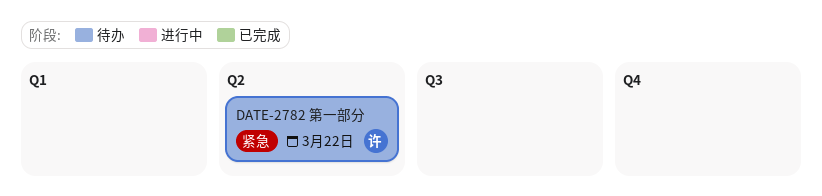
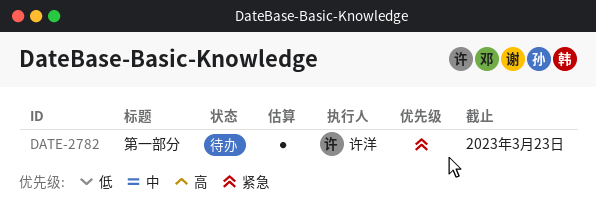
DATE-2782, due: Mar 22 -> Mar 23

